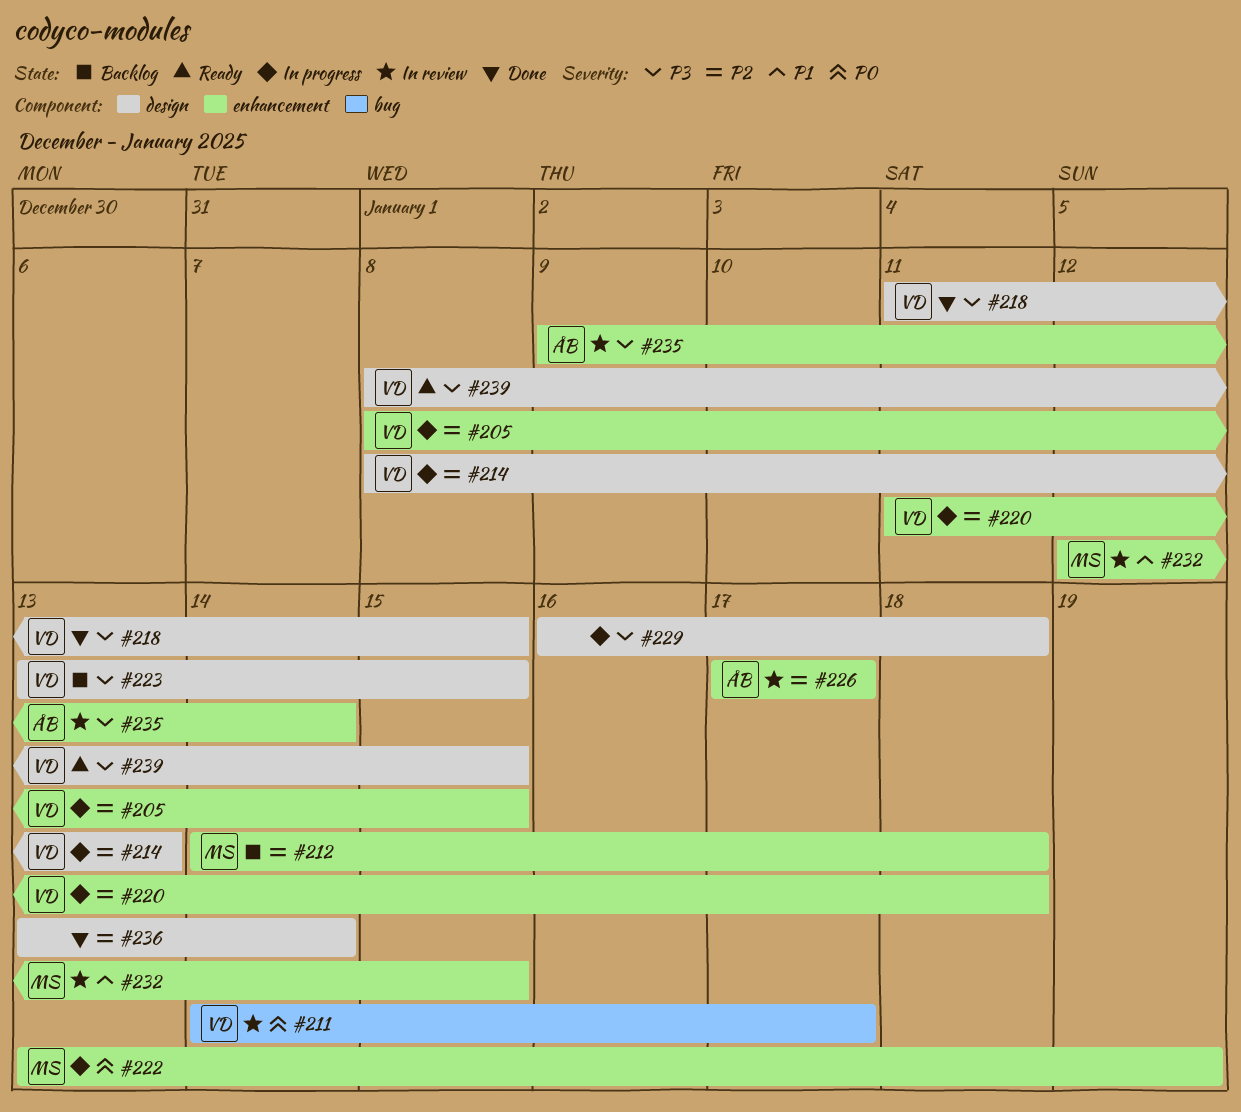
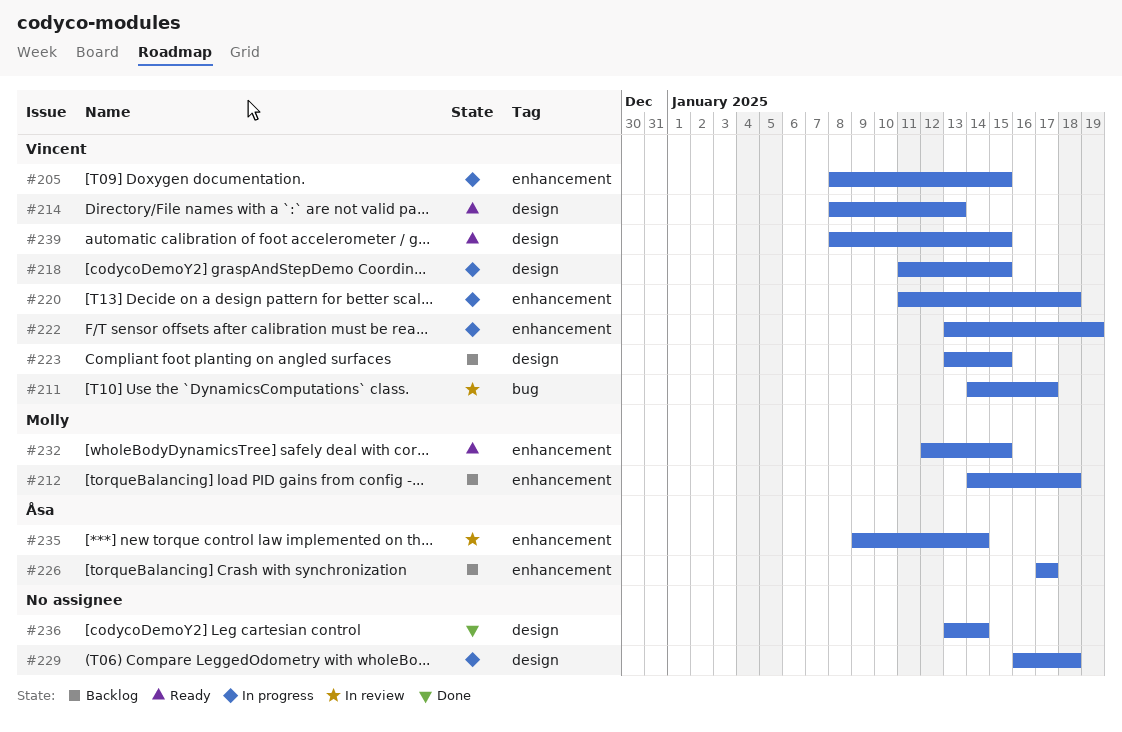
#214, status: In progress -> Ready
#218, status: Done -> In progress
#222, owner: Molly -> Vincent
#226, status: In review -> Backlog
#232, status: In review -> Ready

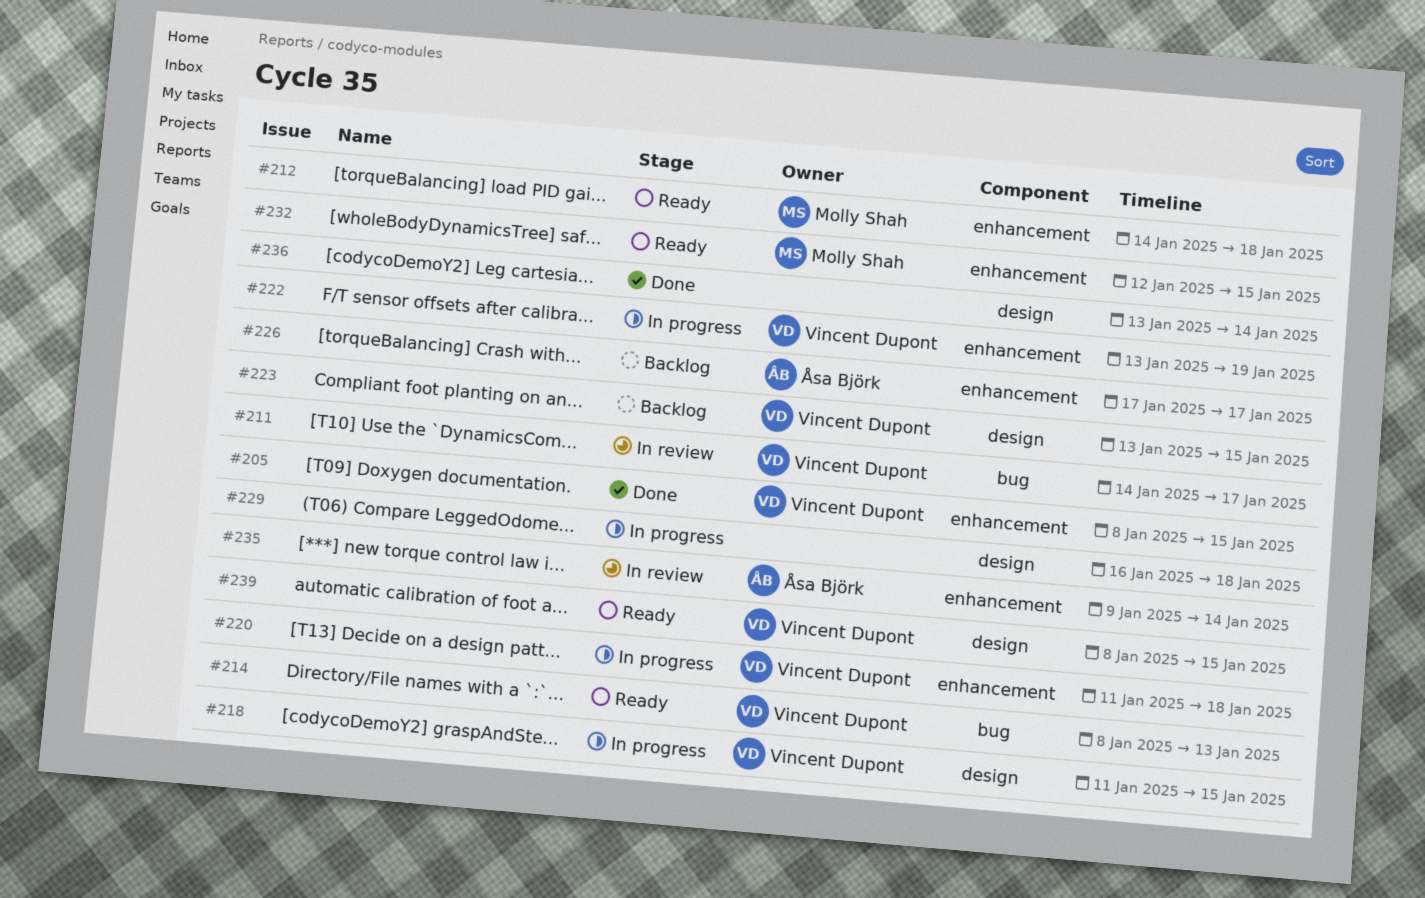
#205, status: In progress -> Done
#212, status: Backlog -> Ready
#214, label: design -> bug

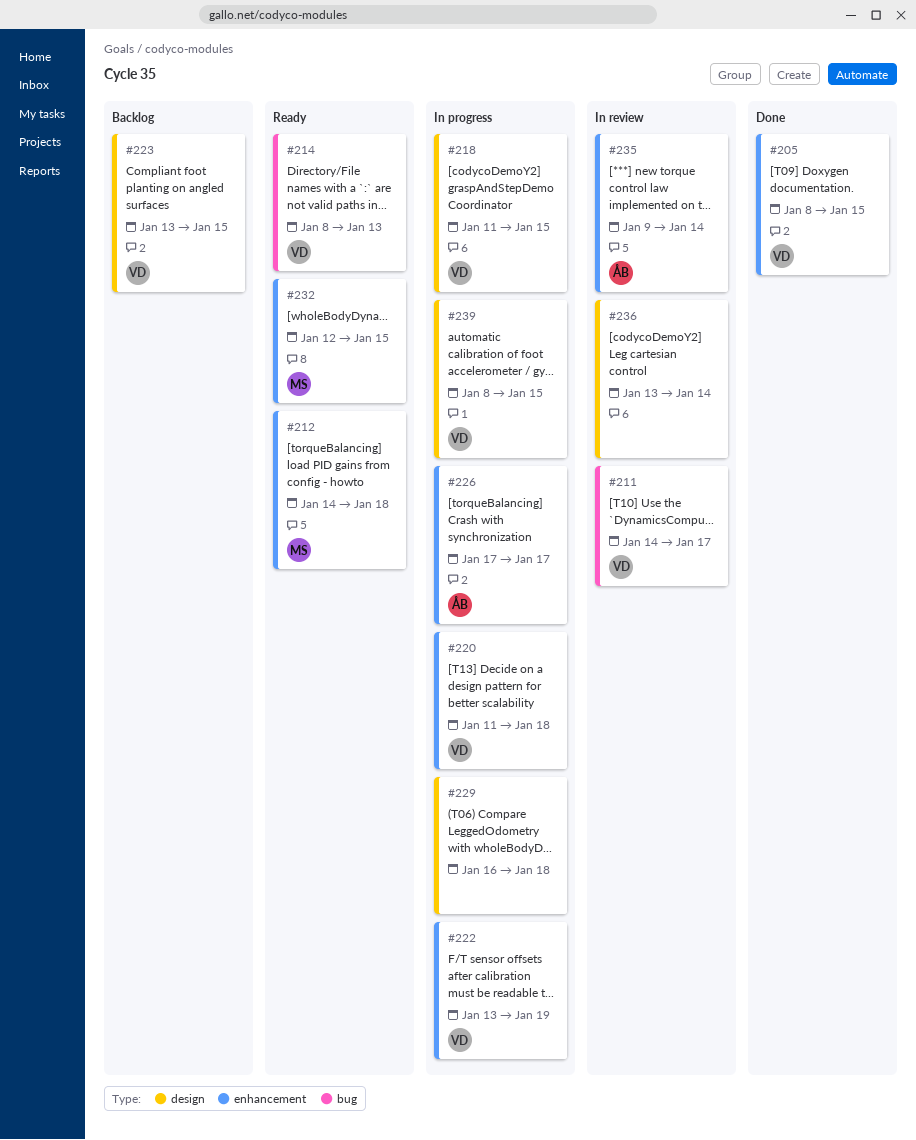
#226, status: Backlog -> In progress
#236, status: Done -> In review
#239, status: Ready -> In progress

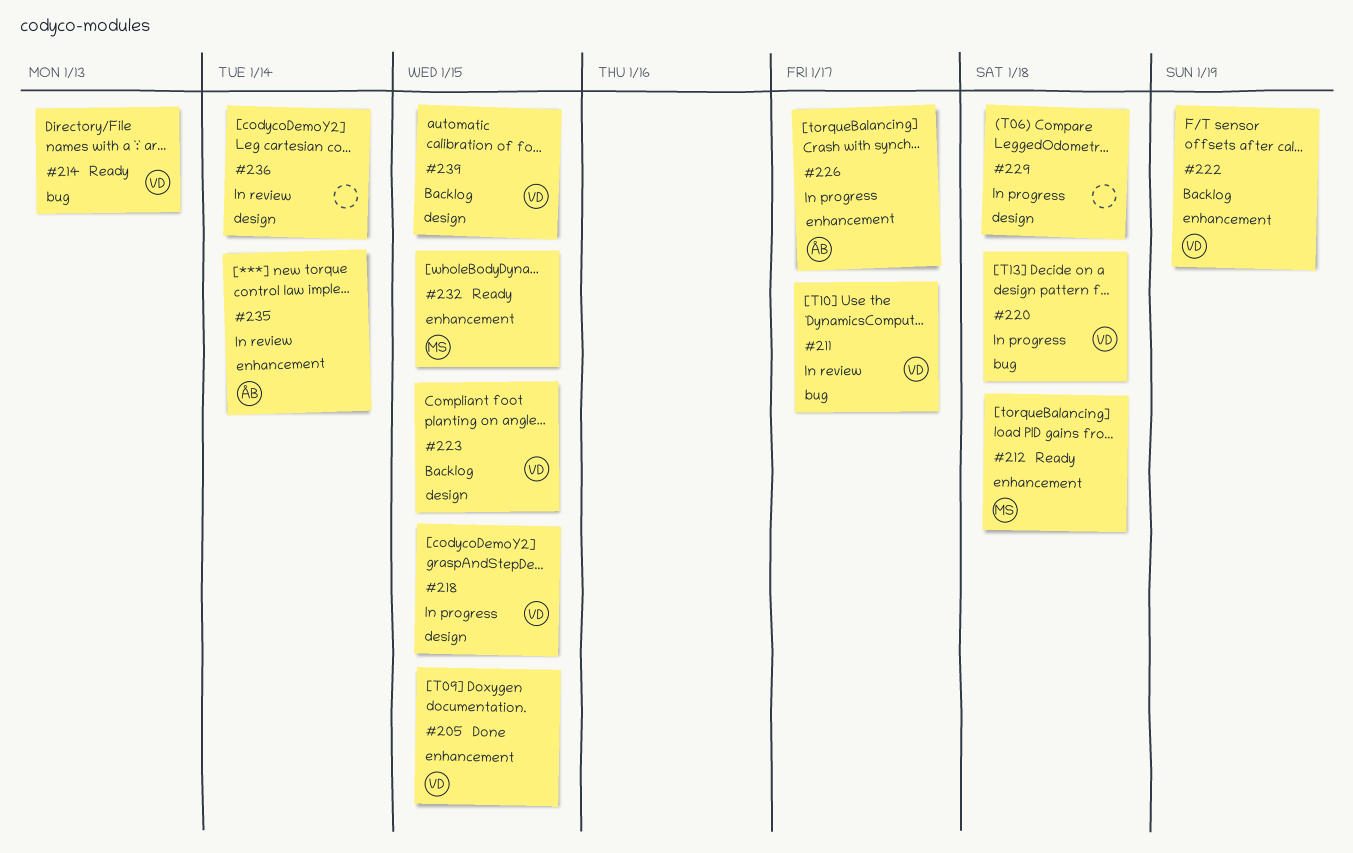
#220, label: enhancement -> bug
#222, status: In progress -> Backlog
#239, status: In progress -> Backlog

